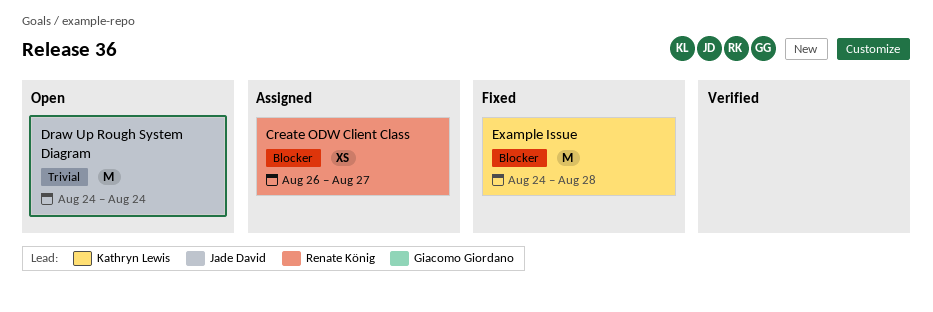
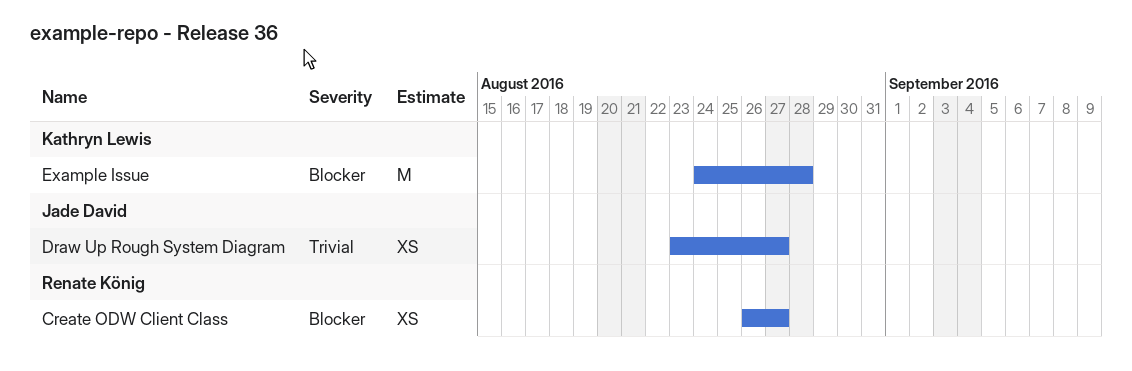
Draw Up Rough System Diagram, estimate: M -> XS
Draw Up Rough System Diagram, start: Aug 24 -> Aug 23
Draw Up Rough System Diagram, due: Aug 24 -> Aug 27

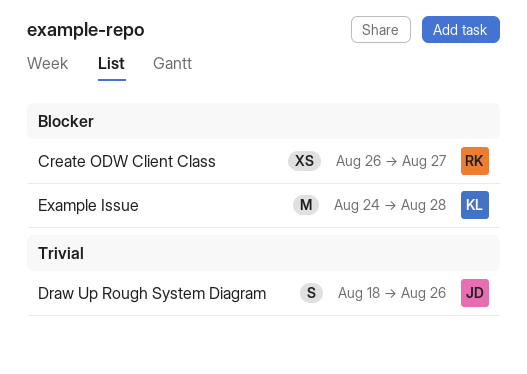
Draw Up Rough System Diagram, estimate: XS -> S
Draw Up Rough System Diagram, start: Aug 23 -> Aug 18
Draw Up Rough System Diagram, due: Aug 27 -> Aug 26

